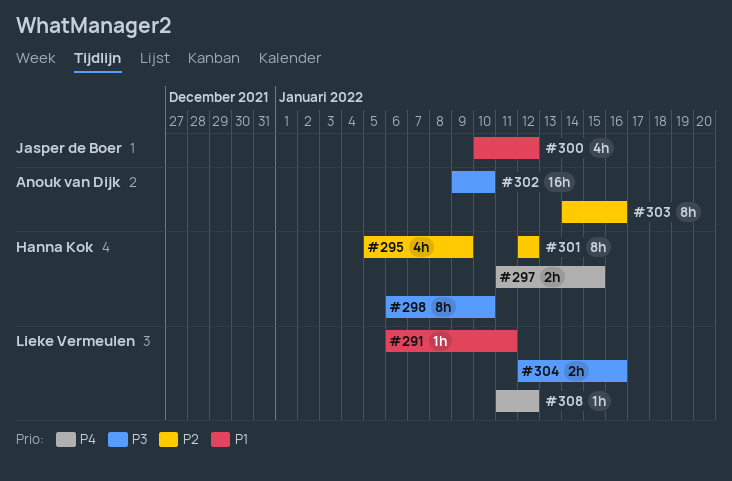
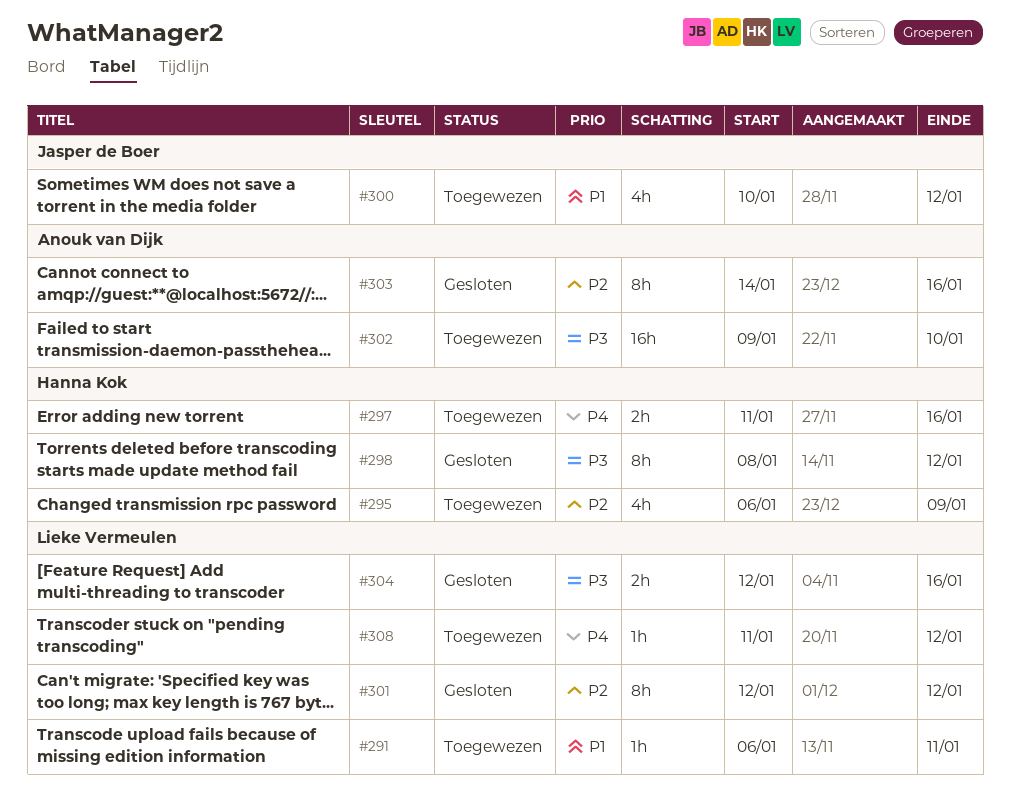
#295, start: Jan 5 -> Jan 6
#297, due: Jan 15 -> Jan 16
#298, start: Jan 6 -> Jan 8
#298, due: Jan 10 -> Jan 12
#301, owner: Hanna Kok -> Lieke Vermeulen

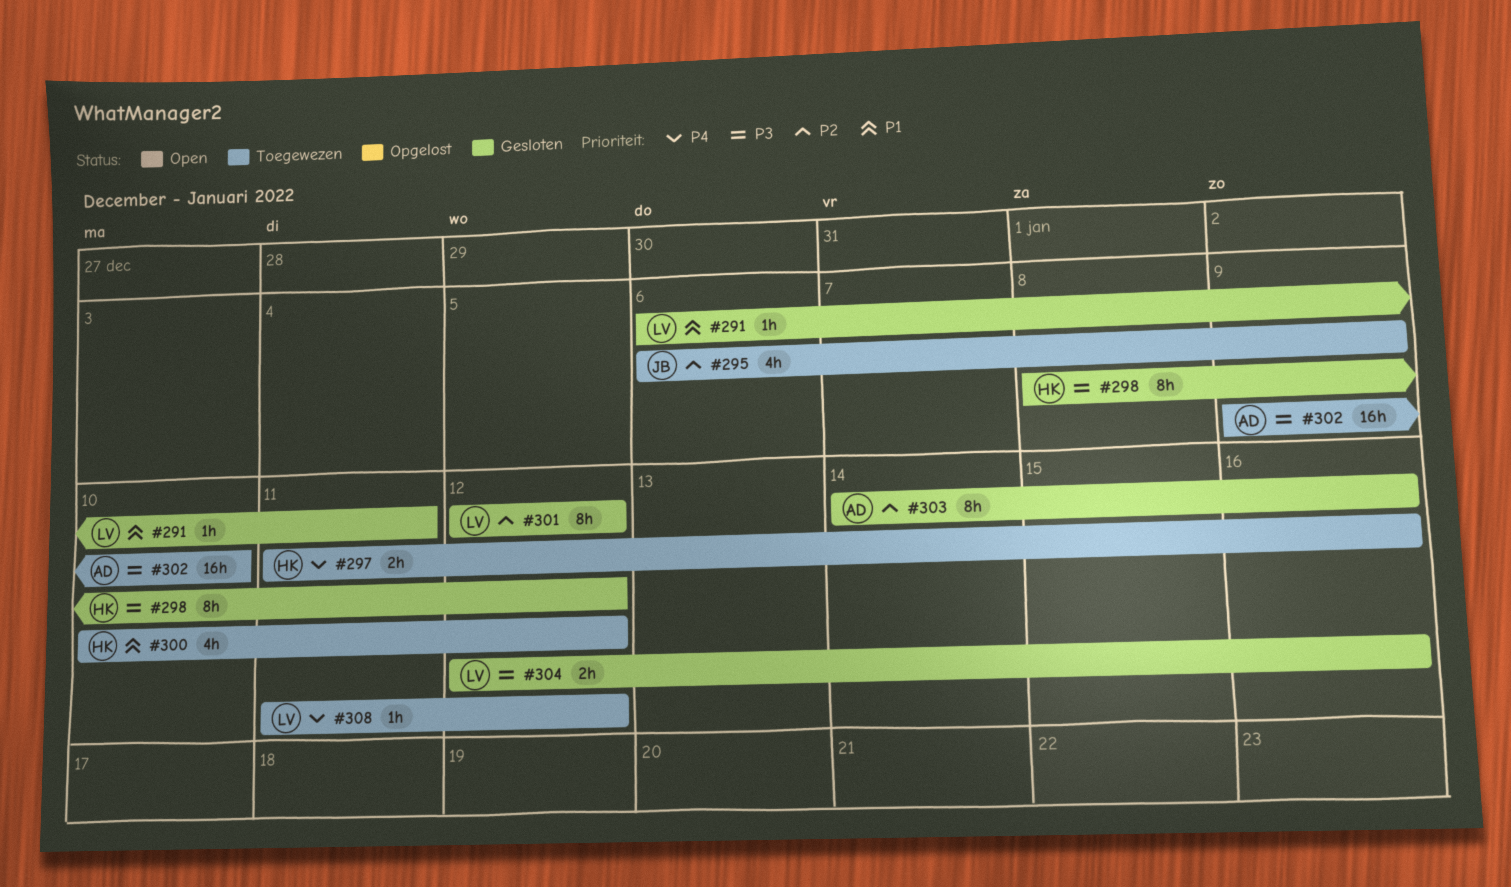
#291, status: Toegewezen -> Gesloten
#295, owner: Hanna Kok -> Jasper de Boer
#300, owner: Jasper de Boer -> Hanna Kok

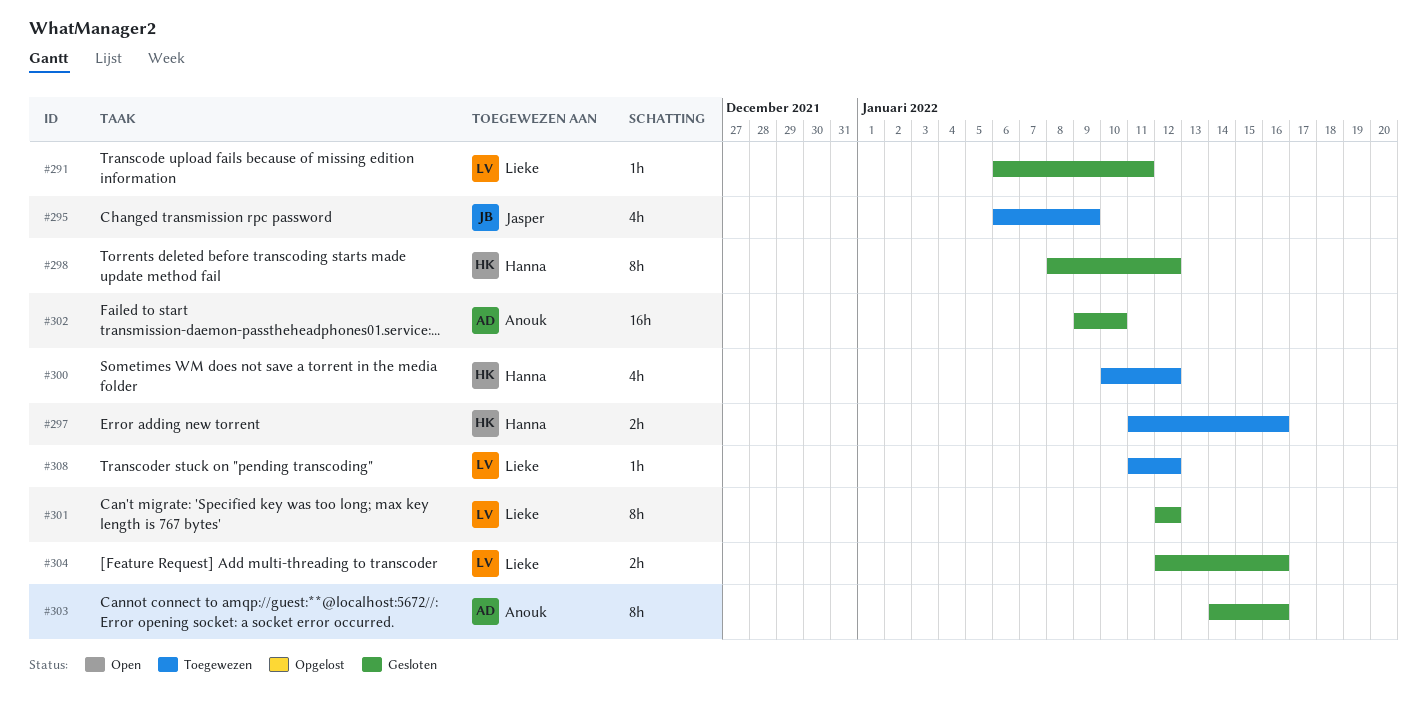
#302, status: Toegewezen -> Gesloten

